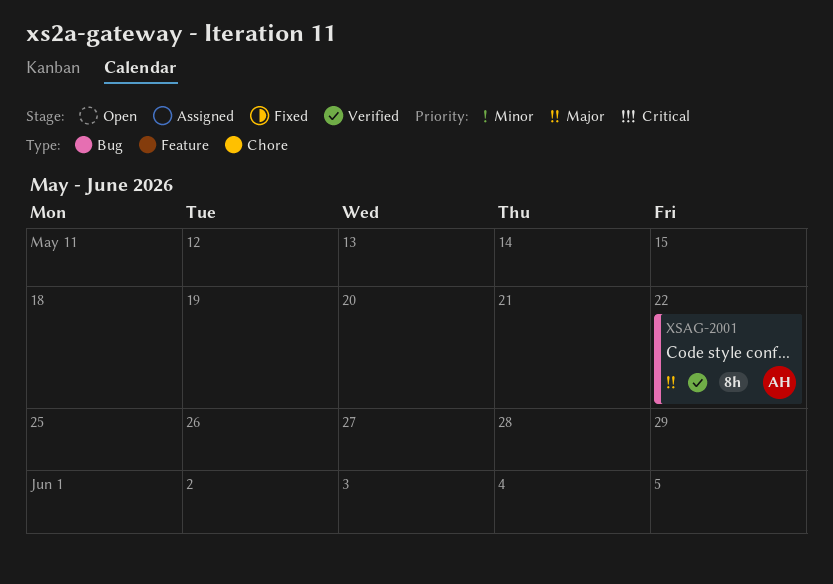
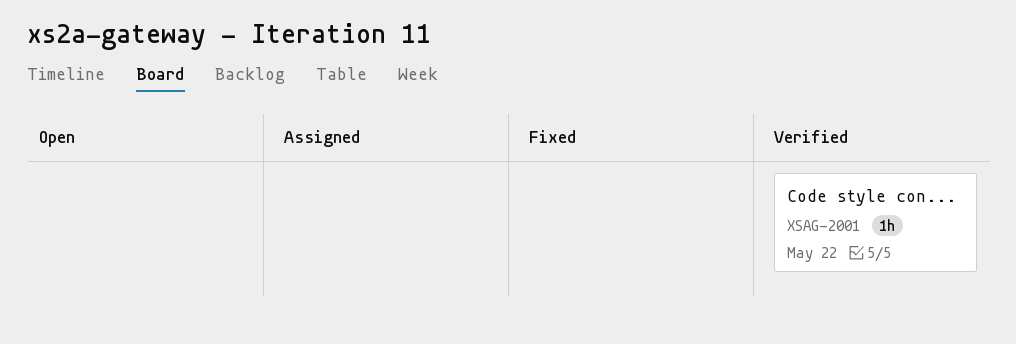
XSAG-2001, estimate: 8h -> 1h

